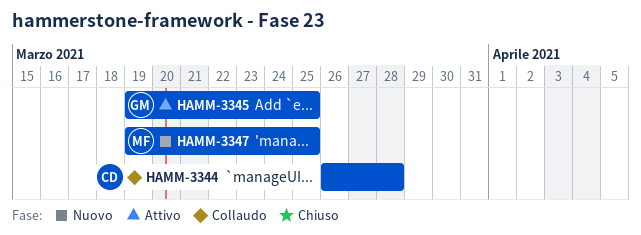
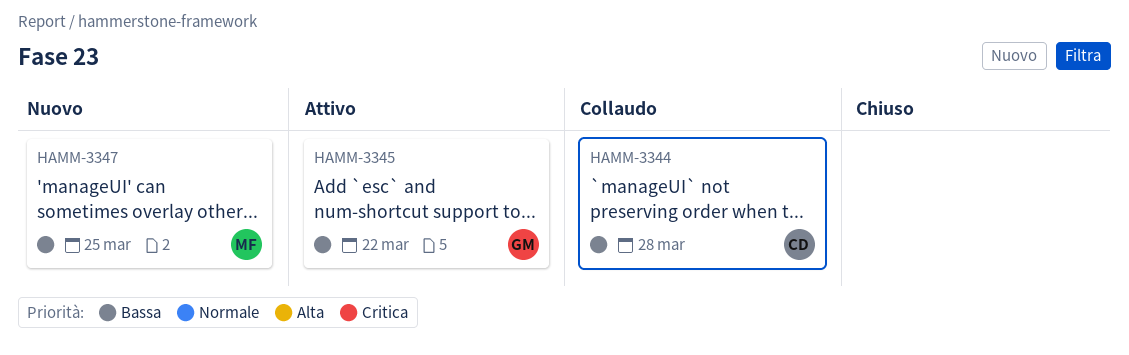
HAMM-3345, due: Mar 25 -> Mar 22

